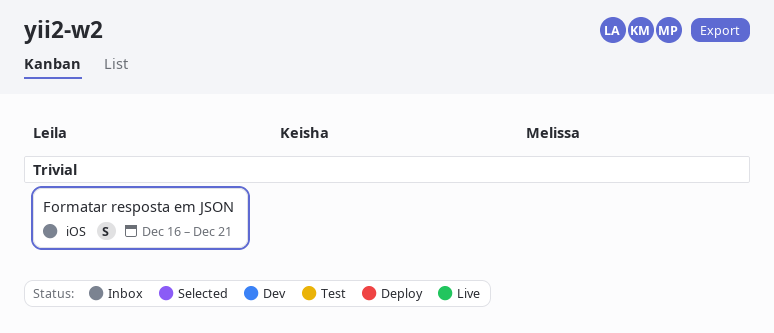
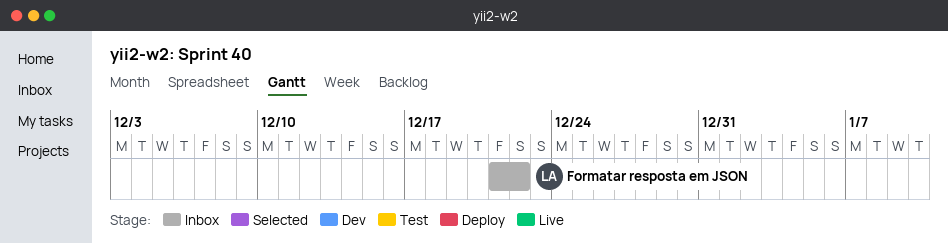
Formatar resposta em JSON, start: Dec 16 -> Dec 21
Formatar resposta em JSON, due: Dec 21 -> Dec 22

